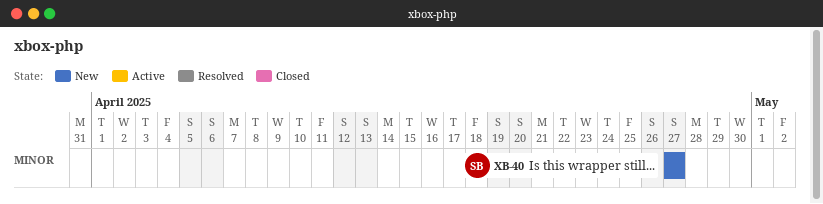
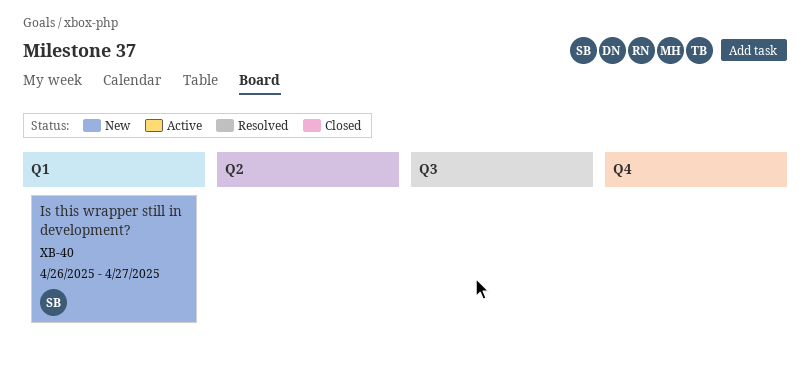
XB-40, start: Apr 27 -> Apr 26

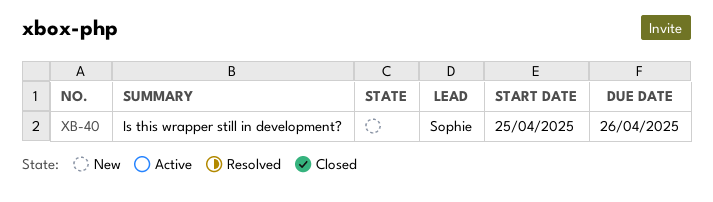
XB-40, start: Apr 26 -> Apr 25
XB-40, due: Apr 27 -> Apr 26

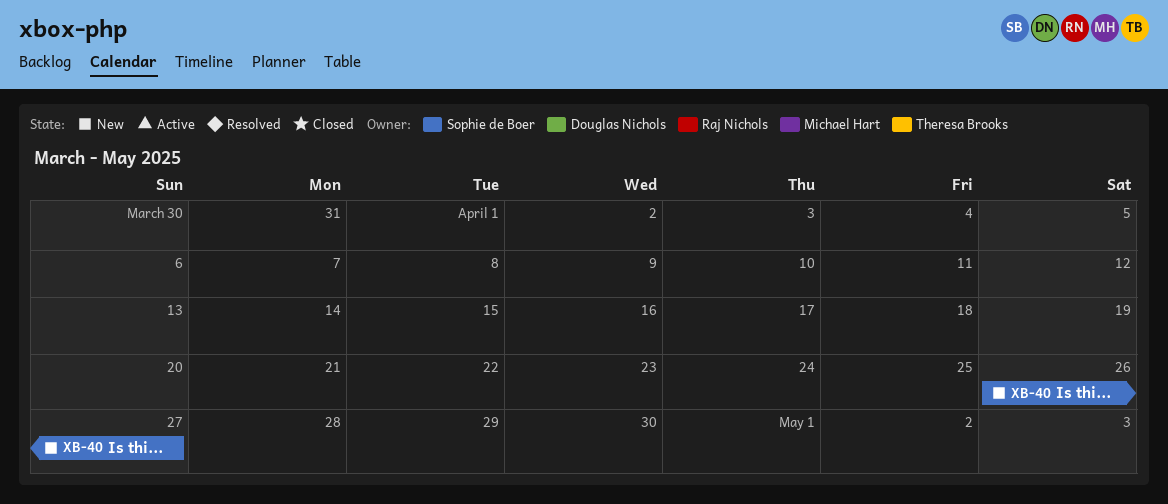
XB-40, start: Apr 25 -> Apr 26
XB-40, due: Apr 26 -> Apr 27

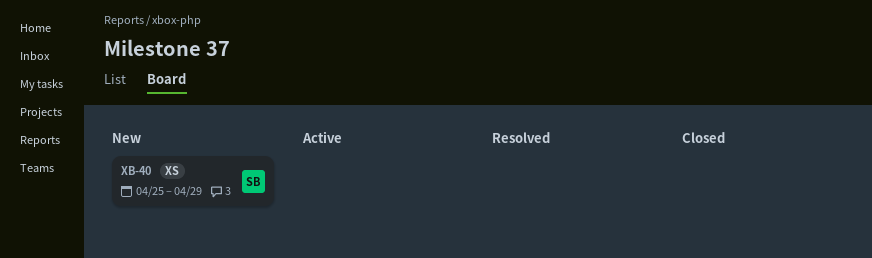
XB-40, start: Apr 26 -> Apr 25
XB-40, due: Apr 27 -> Apr 29

